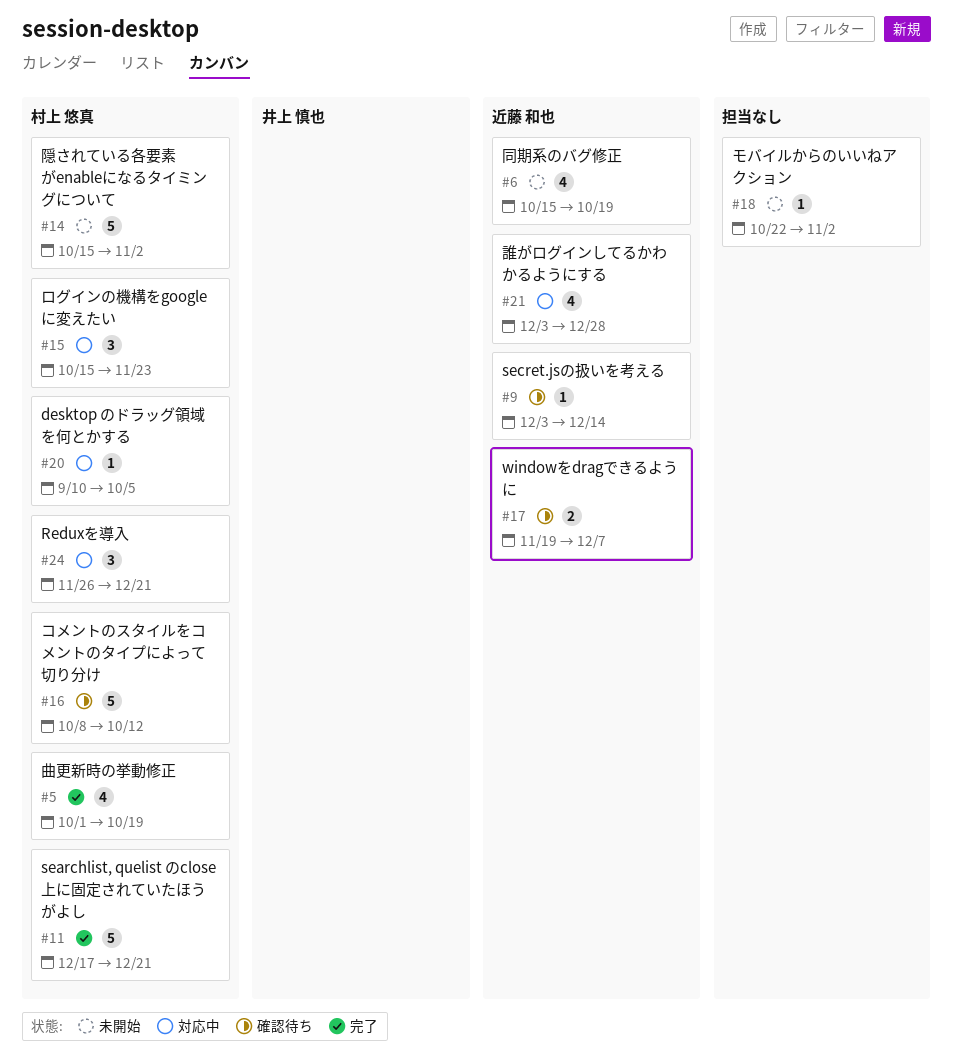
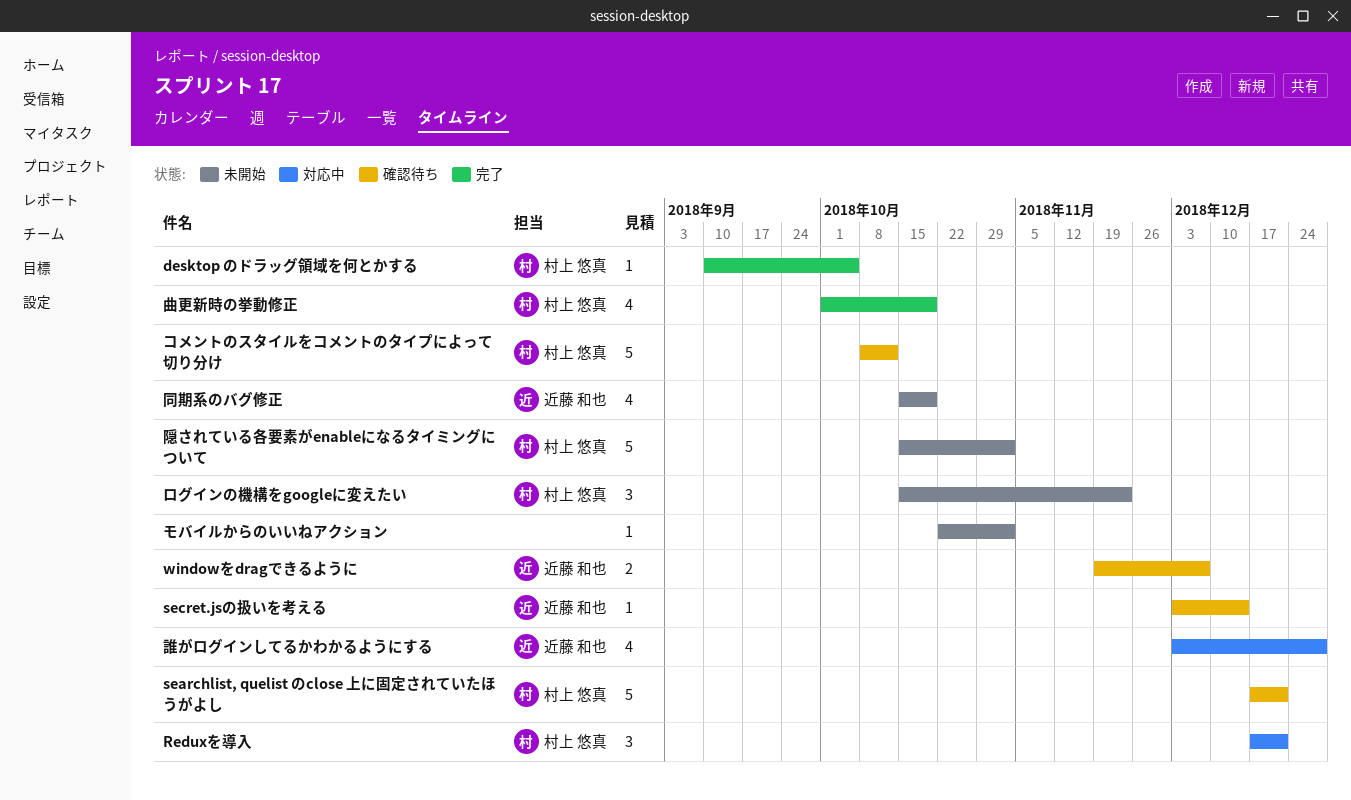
desktop のドラッグ領域を何とかする, status: 対応中 -> 完了
Reduxを導入, start: Nov 26 -> Dec 17
searchlist, quelist のclose 上に固定されていたほうがよし, status: 完了 -> 確認待ち
ログインの機構をgoogleに変えたい, status: 対応中 -> 未開始

